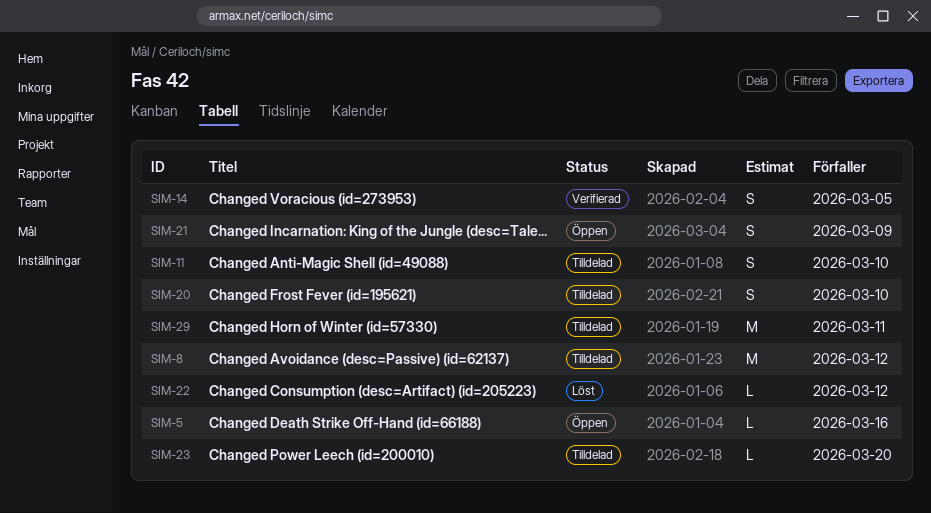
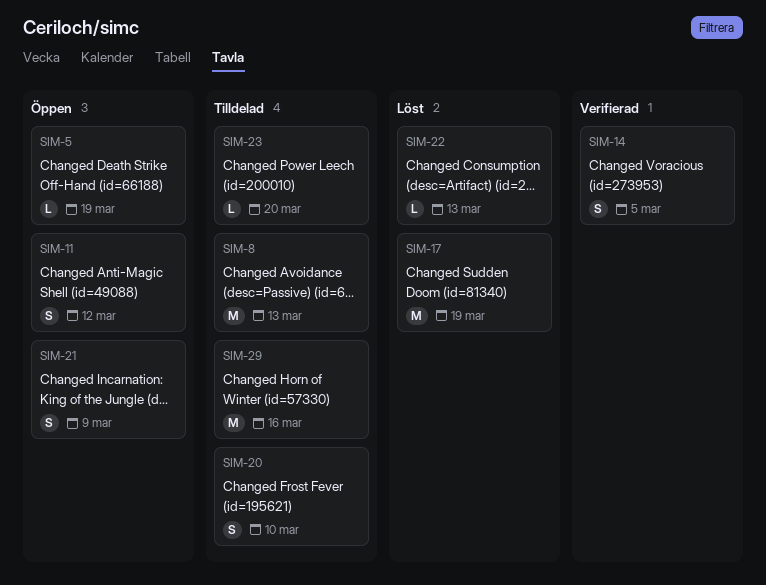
SIM-5, due: Mar 16 -> Mar 19
SIM-8, due: Mar 12 -> Mar 13
SIM-11, status: Tilldelad -> Öppen
SIM-11, due: Mar 10 -> Mar 12
SIM-17: none -> present
SIM-22, due: Mar 12 -> Mar 13
SIM-29, due: Mar 11 -> Mar 16

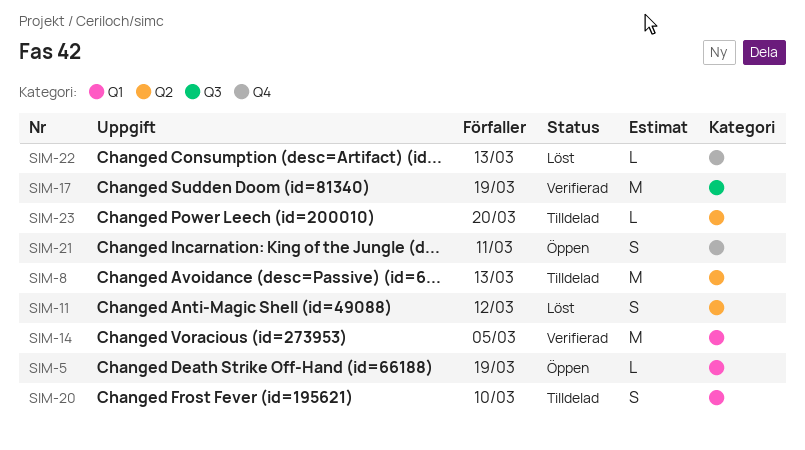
SIM-11, status: Öppen -> Löst
SIM-14, estimate: S -> M
SIM-17, status: Löst -> Verifierad
SIM-21, due: Mar 9 -> Mar 11
SIM-29: present -> none

